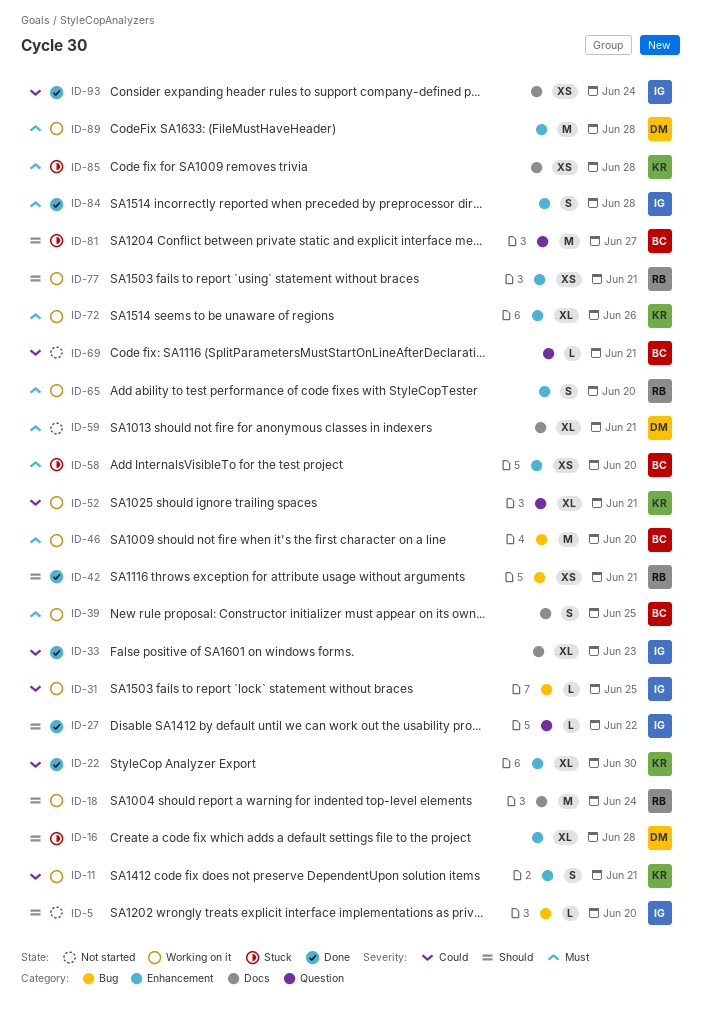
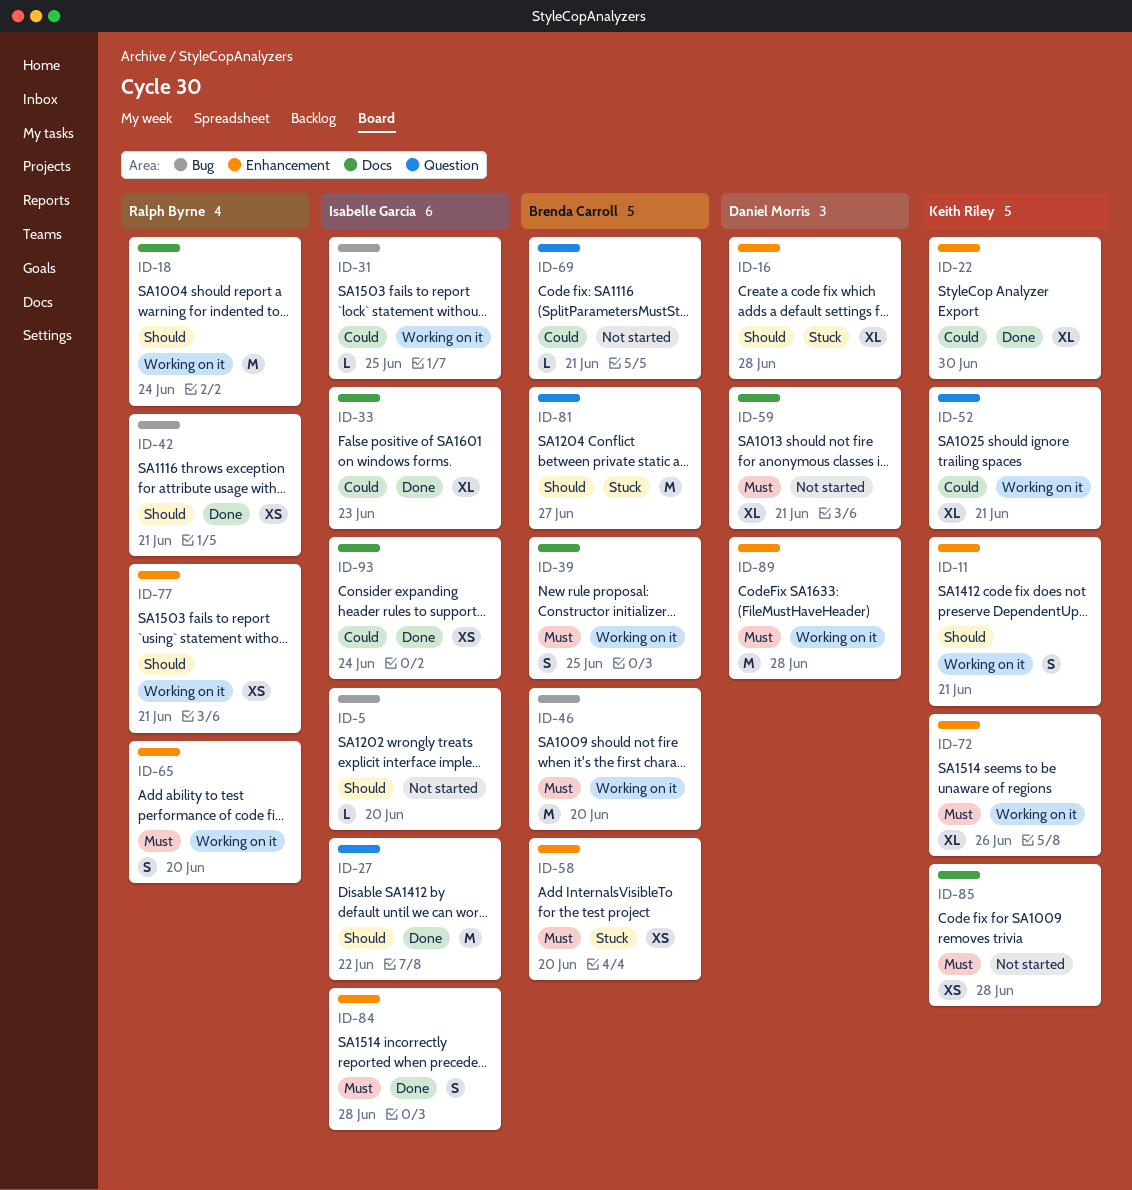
ID-11, priority: Could -> Should
ID-27, estimate: L -> M
ID-85, status: Stuck -> Not started

